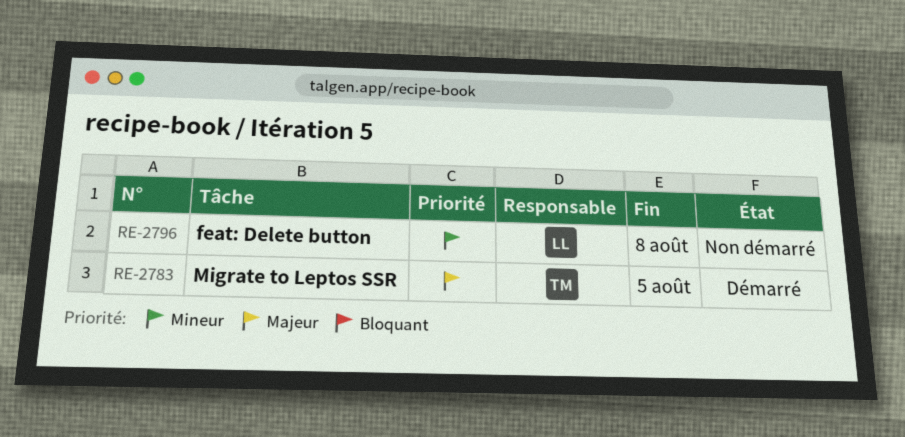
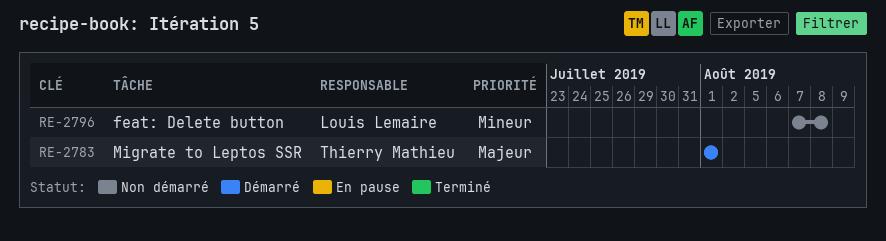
RE-2783, due: Aug 5 -> Aug 1

